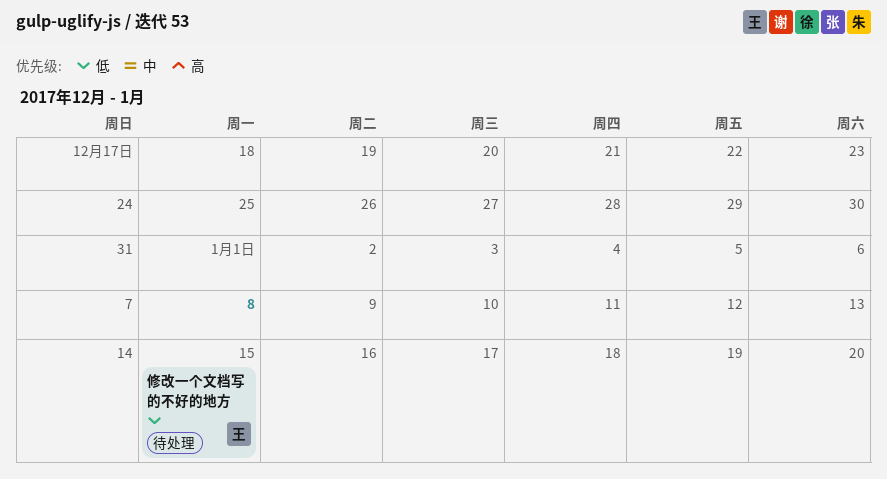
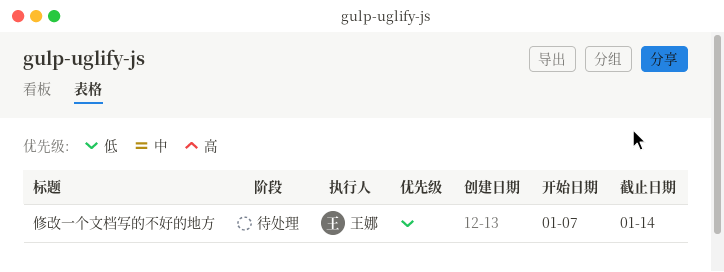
修改一个文档写的不好的地方, due: Jan 15 -> Jan 14

